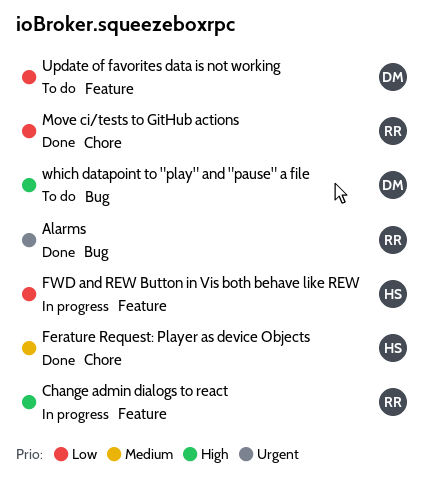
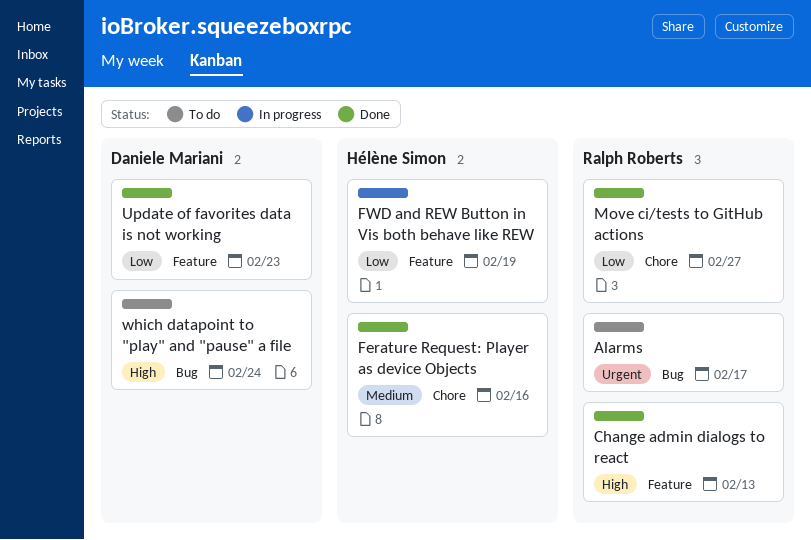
Alarms, status: Done -> To do
Change admin dialogs to react, status: In progress -> Done
Update of favorites data is not working, status: To do -> Done

